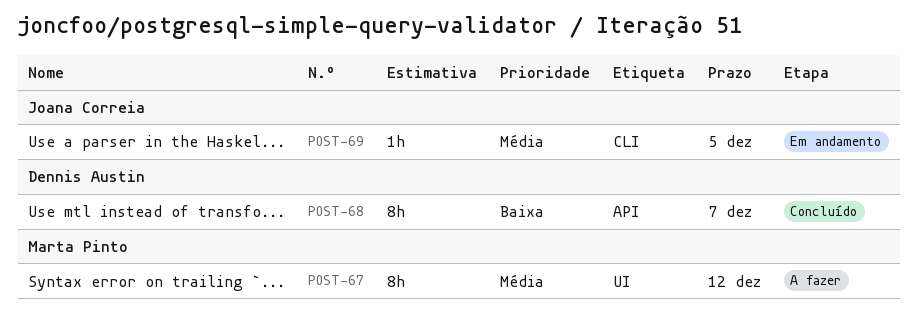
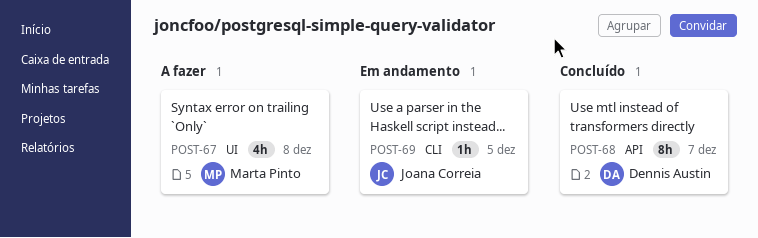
POST-67, estimate: 8h -> 4h
POST-67, due: Dec 12 -> Dec 8

